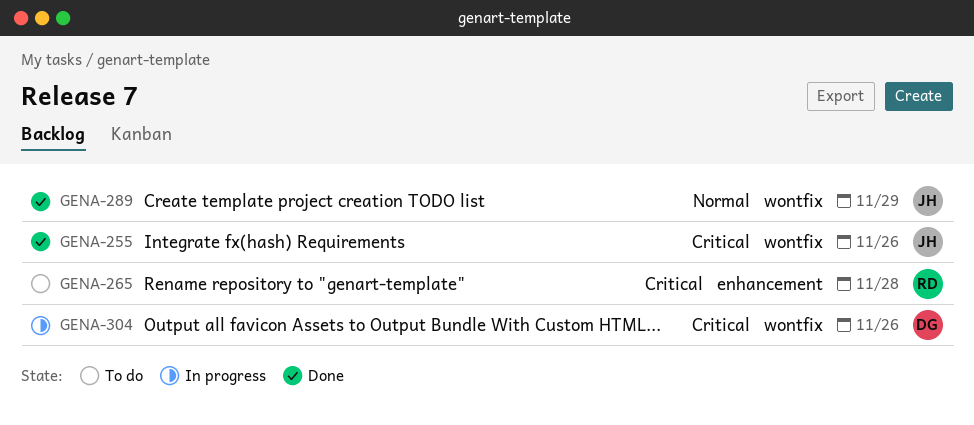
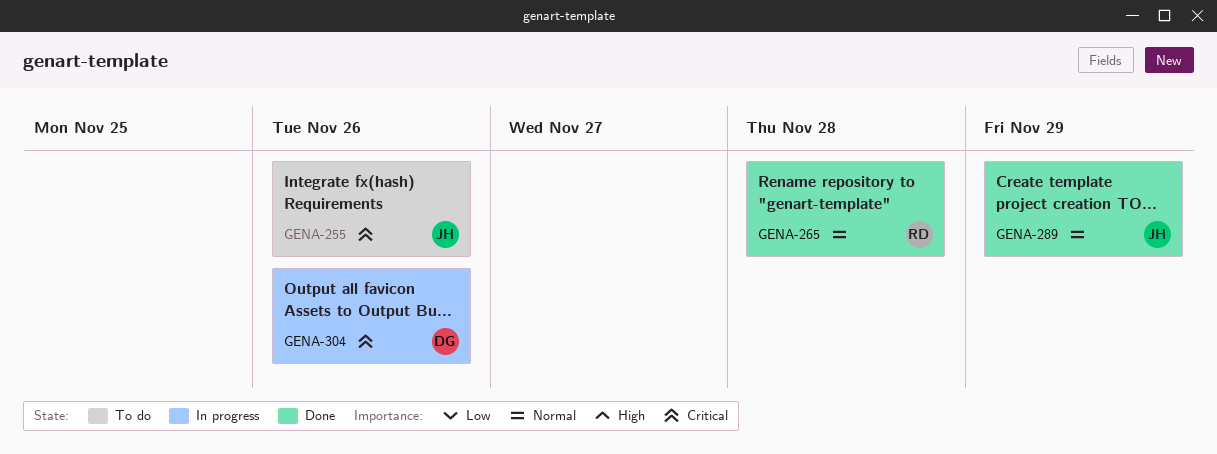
GENA-255, status: Done -> To do
GENA-265, status: To do -> Done
GENA-265, priority: Critical -> Normal

